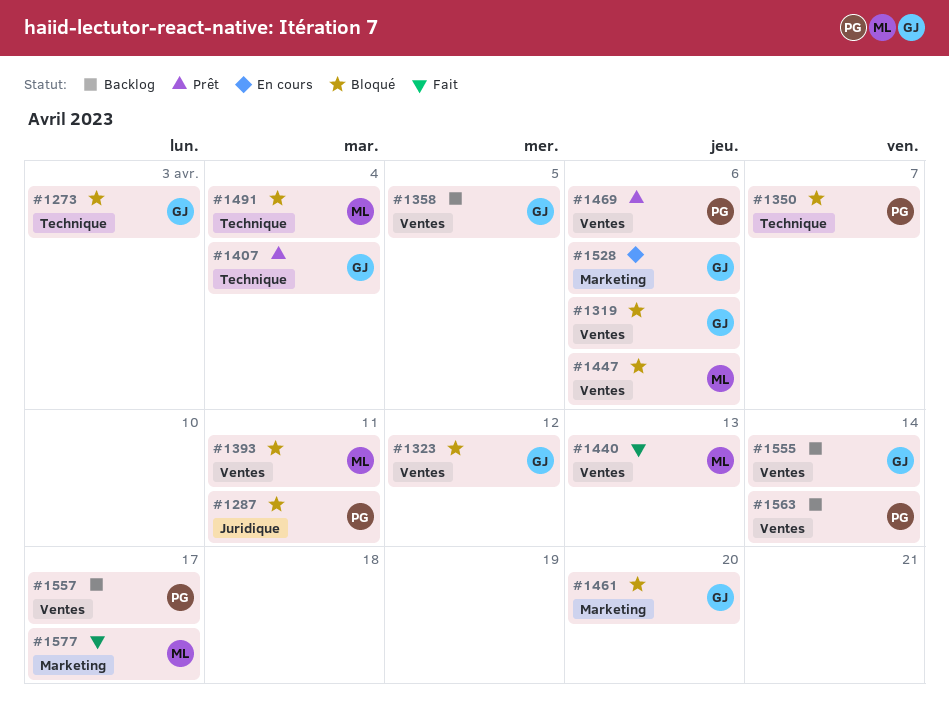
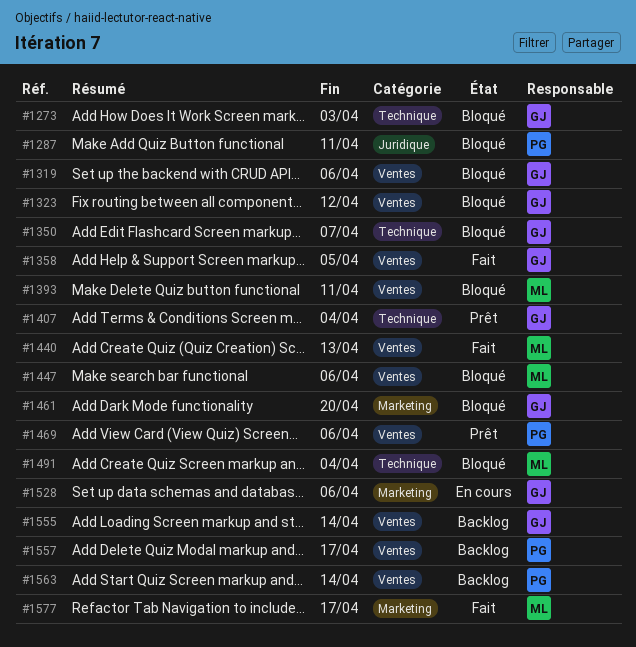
#1350, owner: PG -> GJ
#1358, status: Backlog -> Fait

